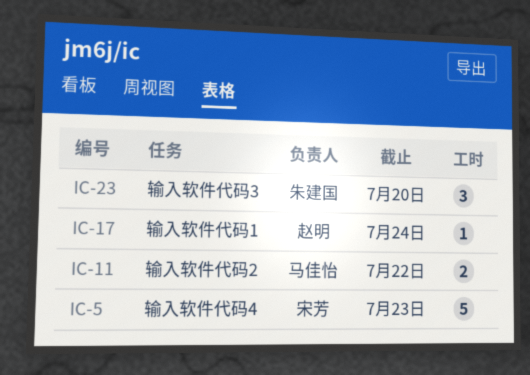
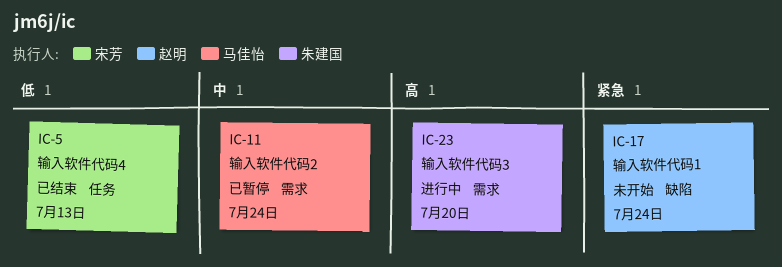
IC-5, due: Jul 23 -> Jul 13
IC-11, due: Jul 22 -> Jul 24

